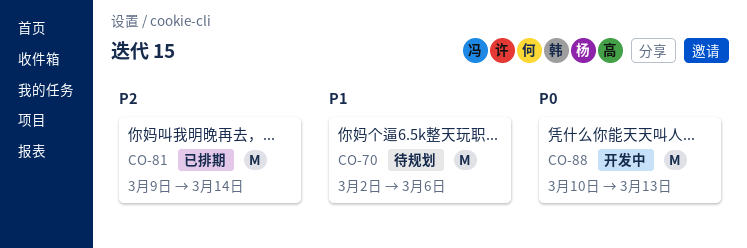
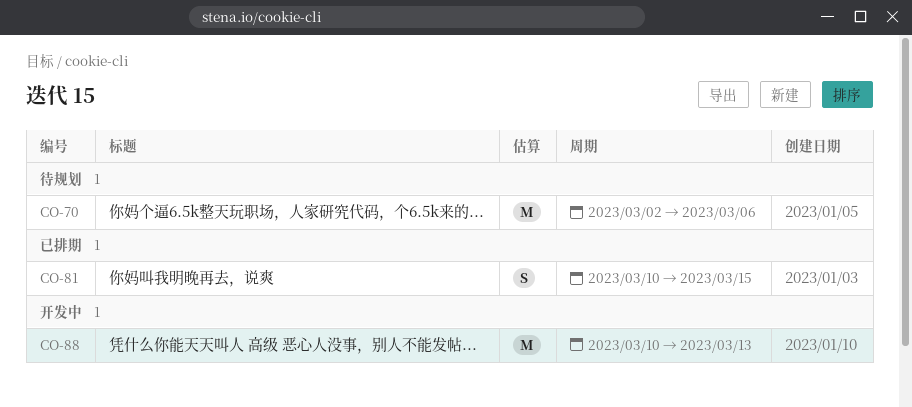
CO-81, estimate: M -> S
CO-81, start: Mar 9 -> Mar 10
CO-81, due: Mar 14 -> Mar 15

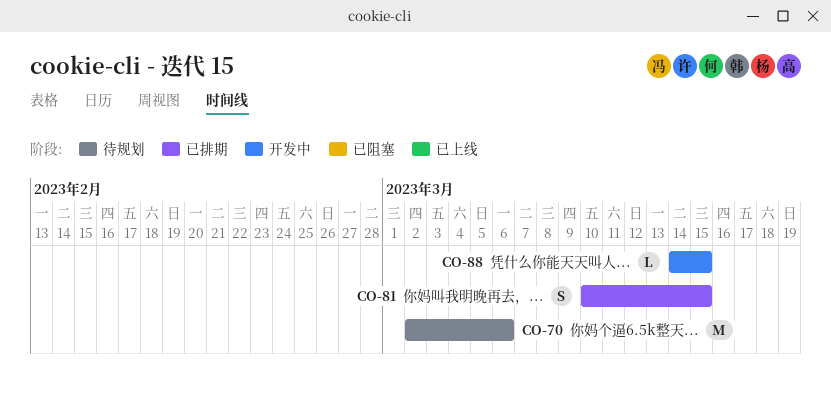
CO-88, estimate: M -> L
CO-88, start: Mar 10 -> Mar 14
CO-88, due: Mar 13 -> Mar 15

